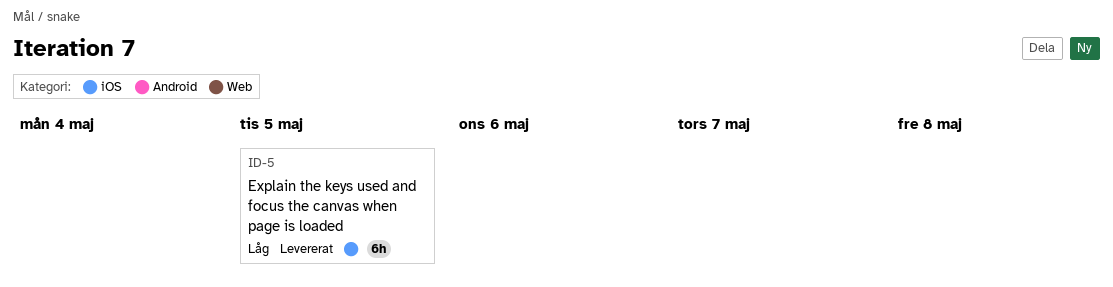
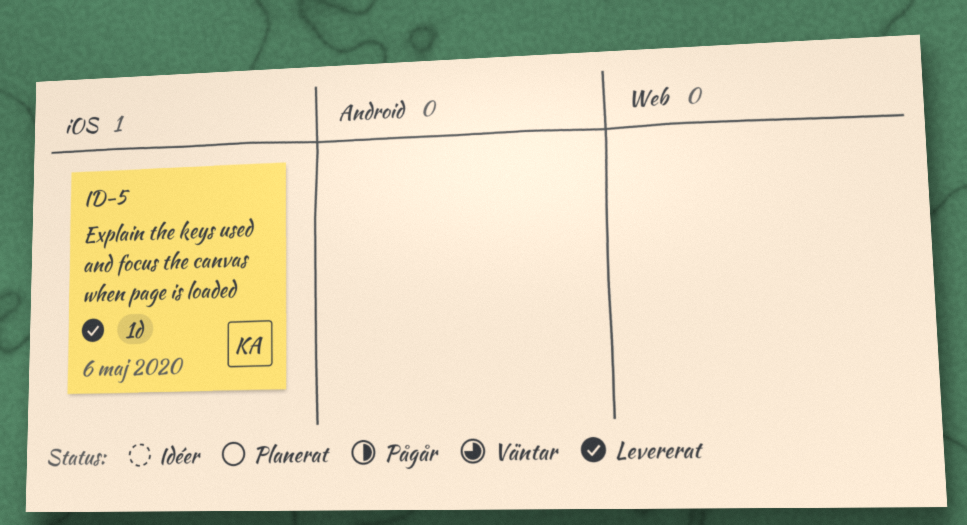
ID-5, estimate: 6h -> 1d
ID-5, due: May 5 -> May 6

